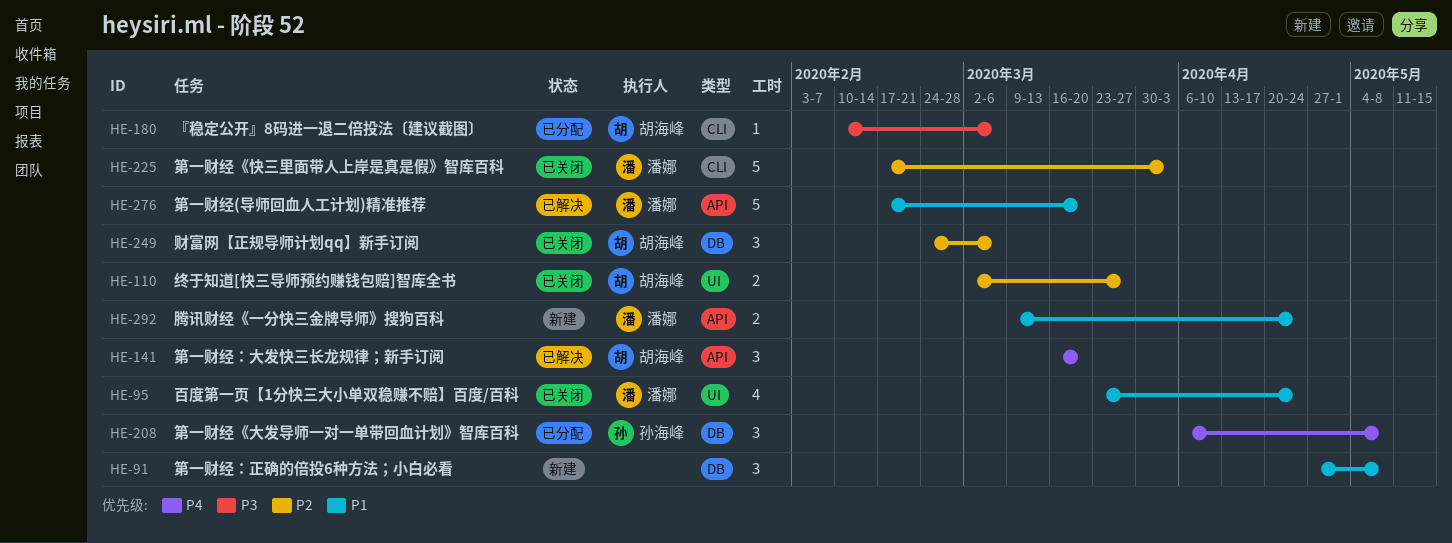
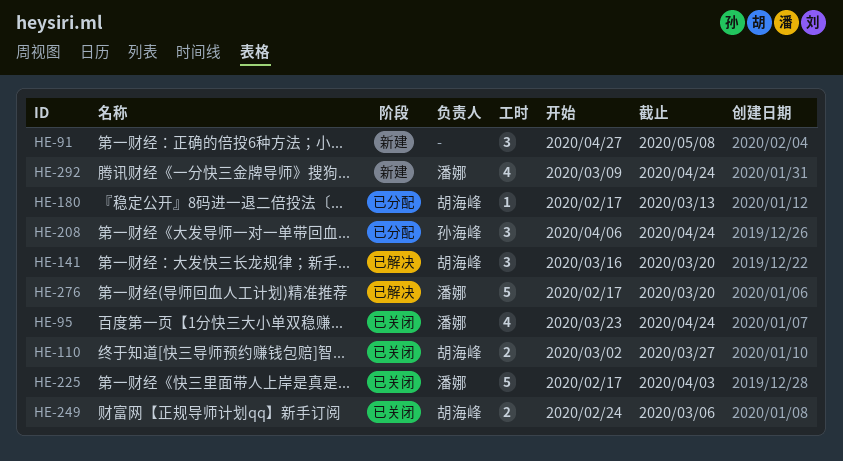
HE-180, start: Feb 10 -> Feb 17
HE-180, due: Mar 6 -> Mar 13
HE-208, due: May 8 -> Apr 24
HE-249, estimate: 3 -> 2
HE-292, estimate: 2 -> 4

